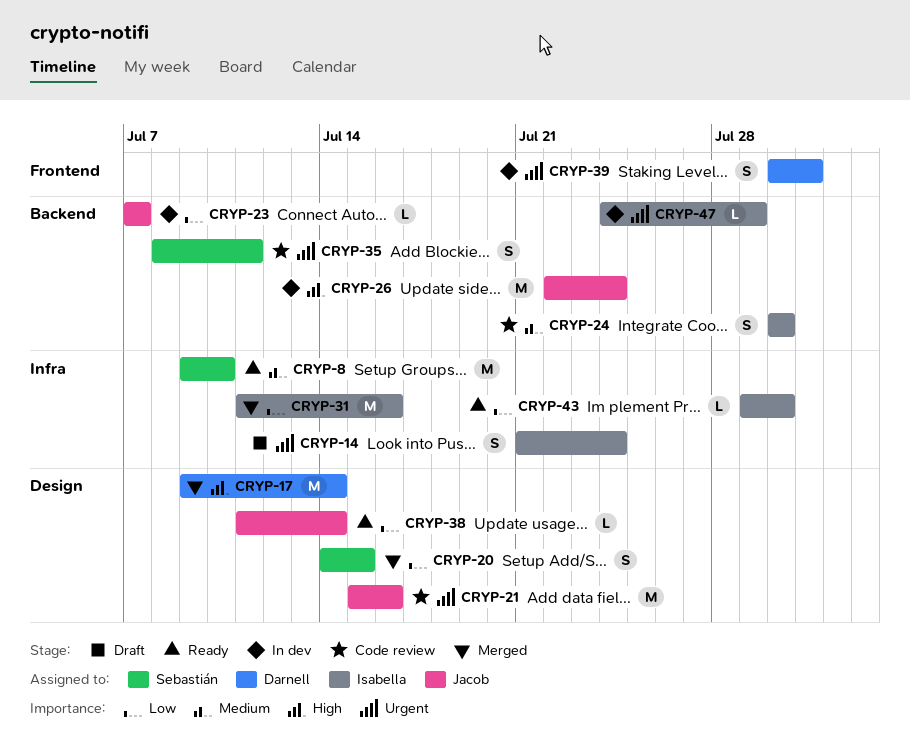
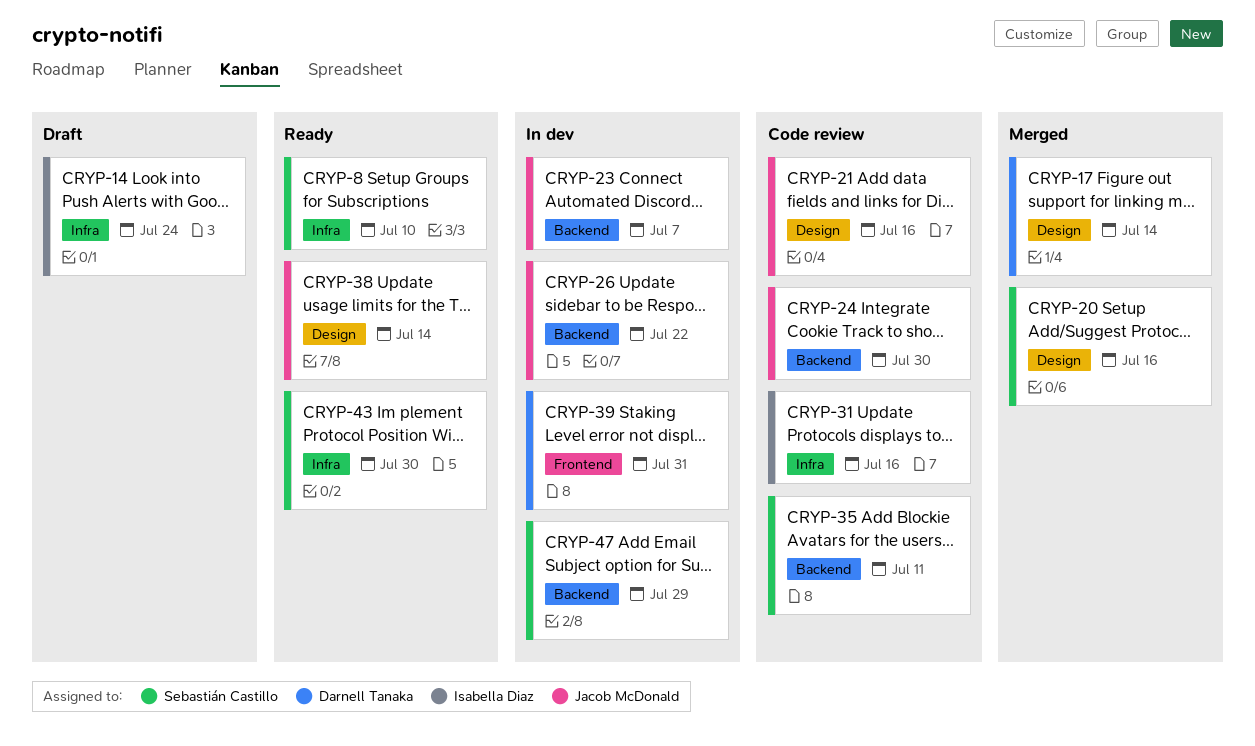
CRYP-20, due: Jul 15 -> Jul 16
CRYP-24, owner: Isabella Diaz -> Jacob McDonald
CRYP-26, due: Jul 24 -> Jul 22
CRYP-31, status: Merged -> Code review
CRYP-43, owner: Isabella Diaz -> Sebastián Castillo
CRYP-47, owner: Isabella Diaz -> Sebastián Castillo

